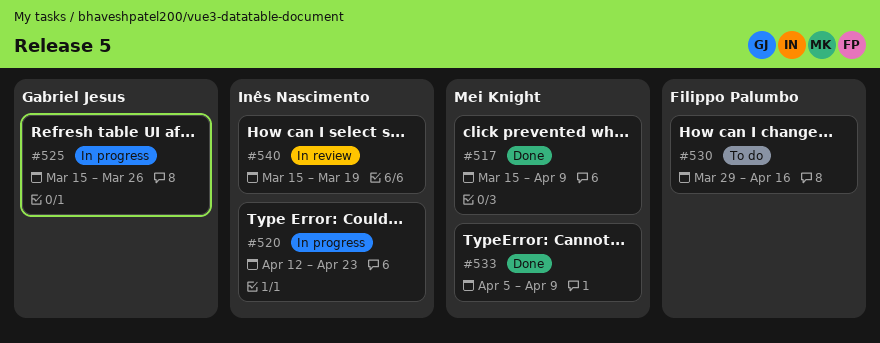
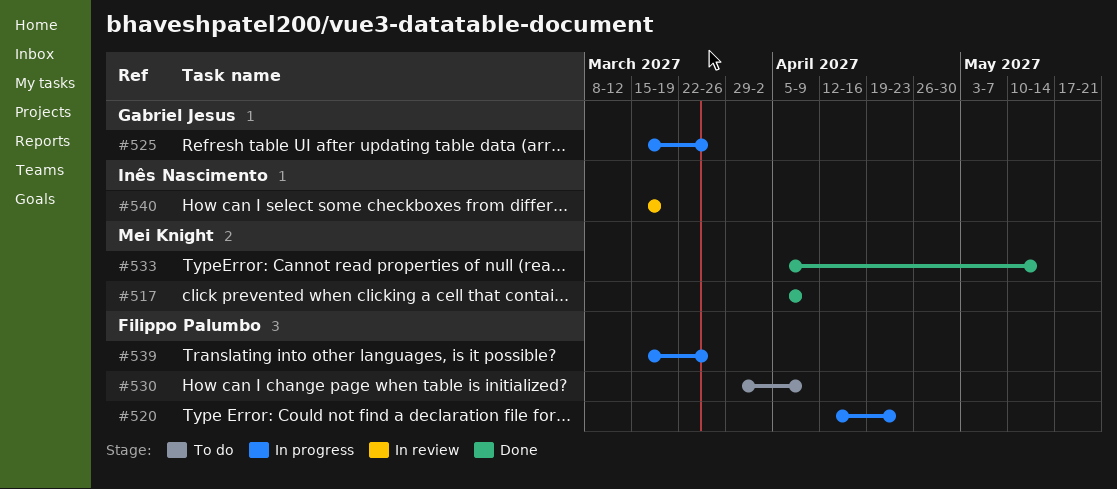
#517, start: Mar 15 -> Apr 5
#520, owner: Inês Nascimento -> Filippo Palumbo
#530, due: Apr 16 -> Apr 9
#533, due: Apr 9 -> May 14
#539: none -> present

